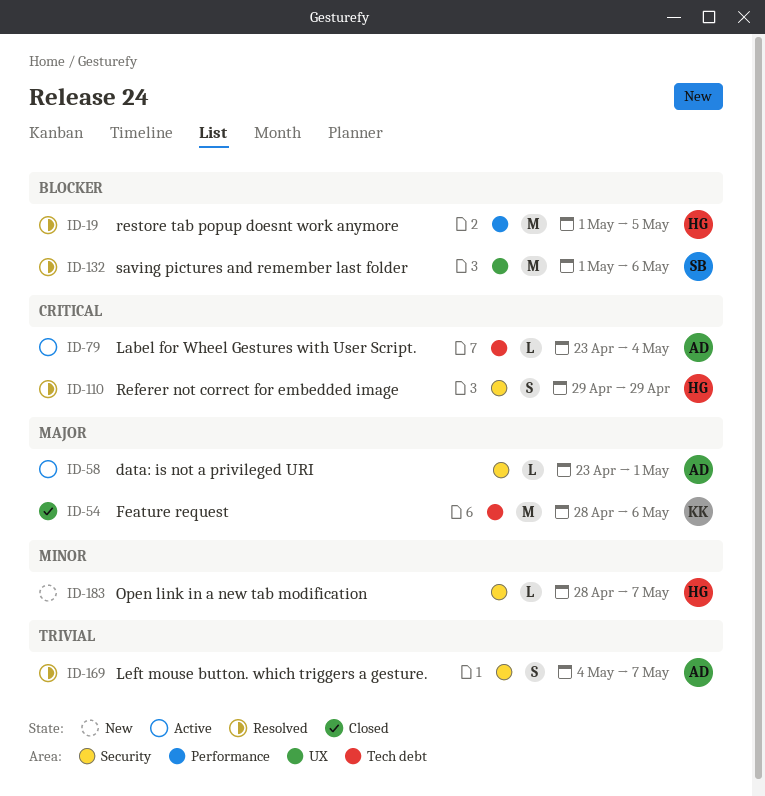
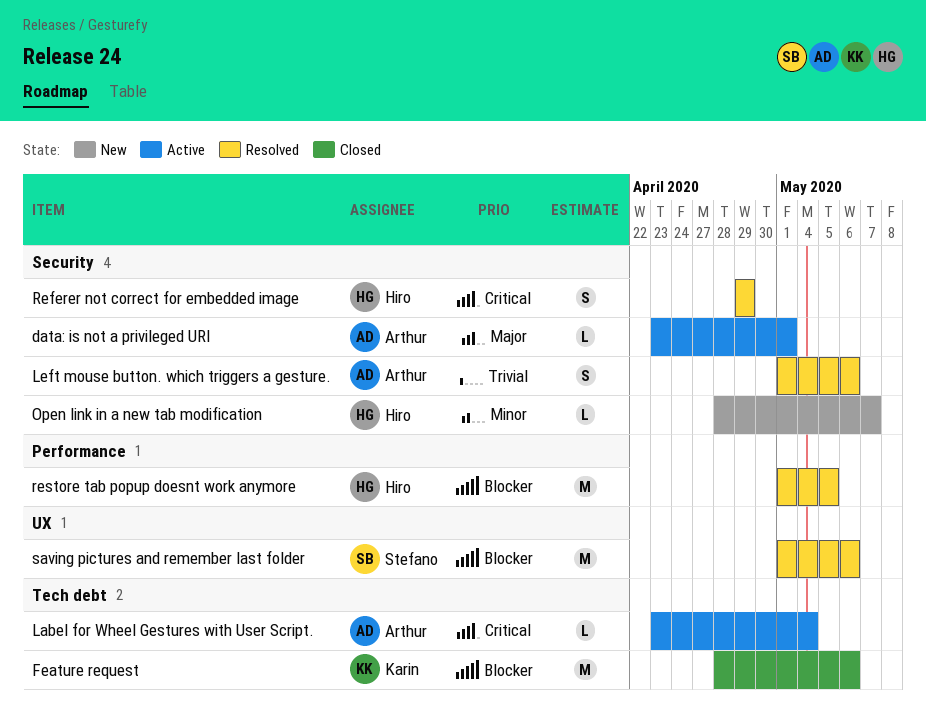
Feature request, priority: Major -> Blocker
Left mouse button. which triggers a gesture., start: May 4 -> May 1
Left mouse button. which triggers a gesture., due: May 7 -> May 6

